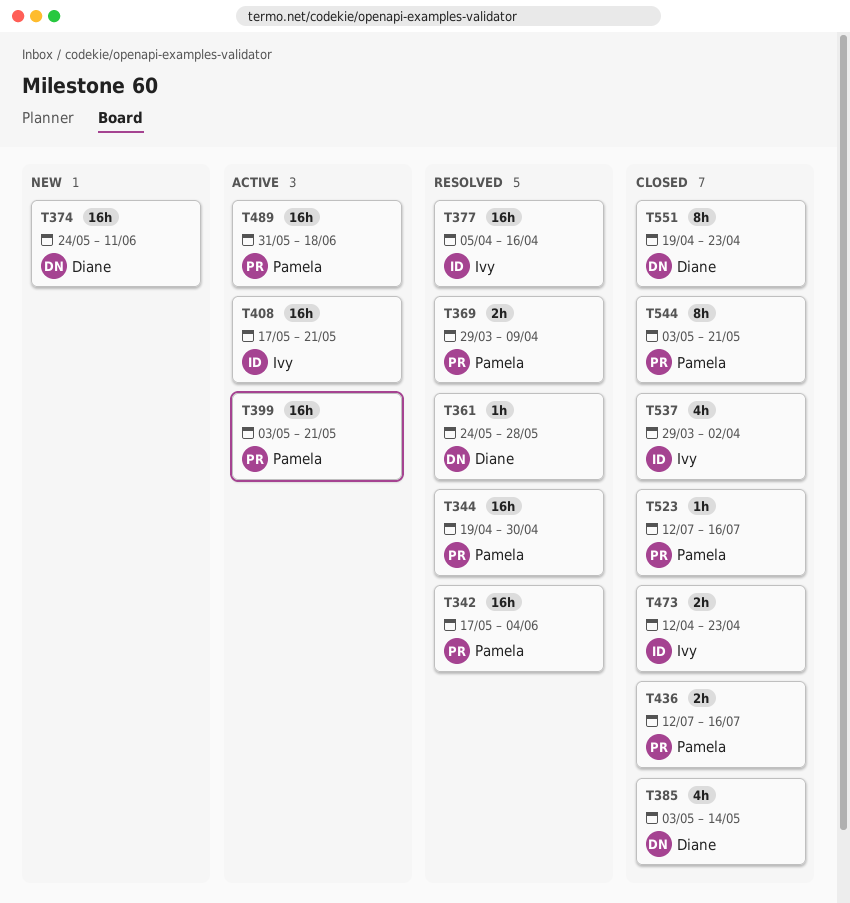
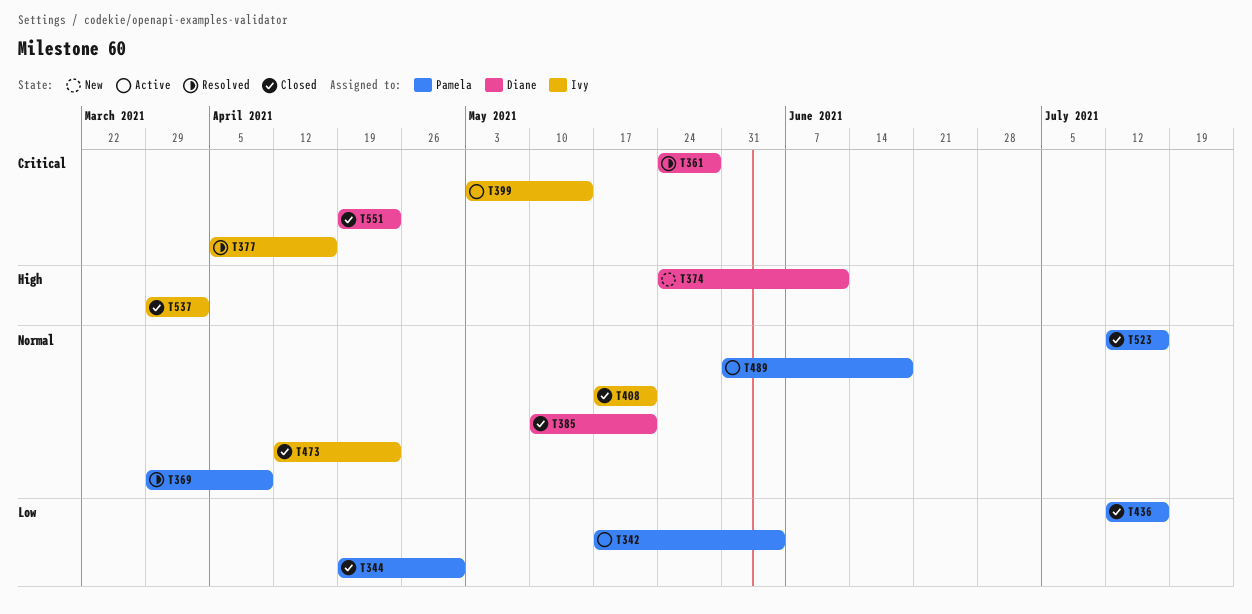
T342, status: Resolved -> Active
T344, status: Resolved -> Closed
T385, start: May 3 -> May 10
T385, due: May 14 -> May 21
T399, owner: Pamela -> Ivy
T399, due: May 21 -> May 14
T408, status: Active -> Closed
T544: present -> none

